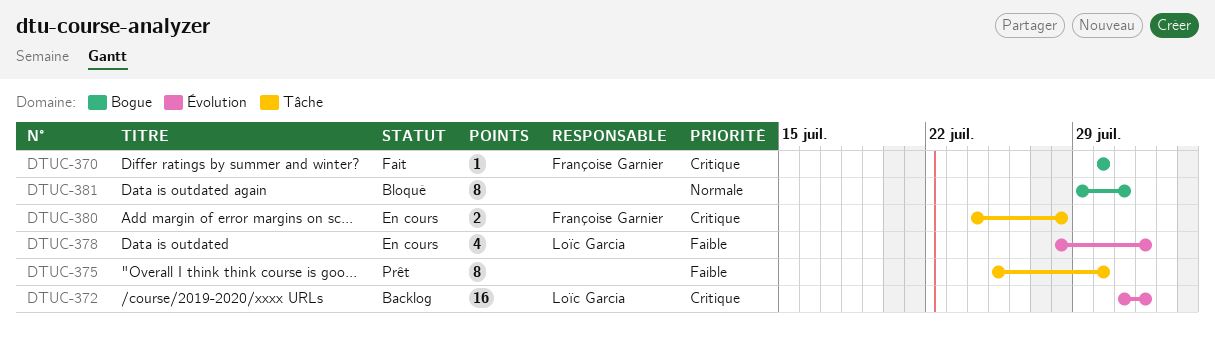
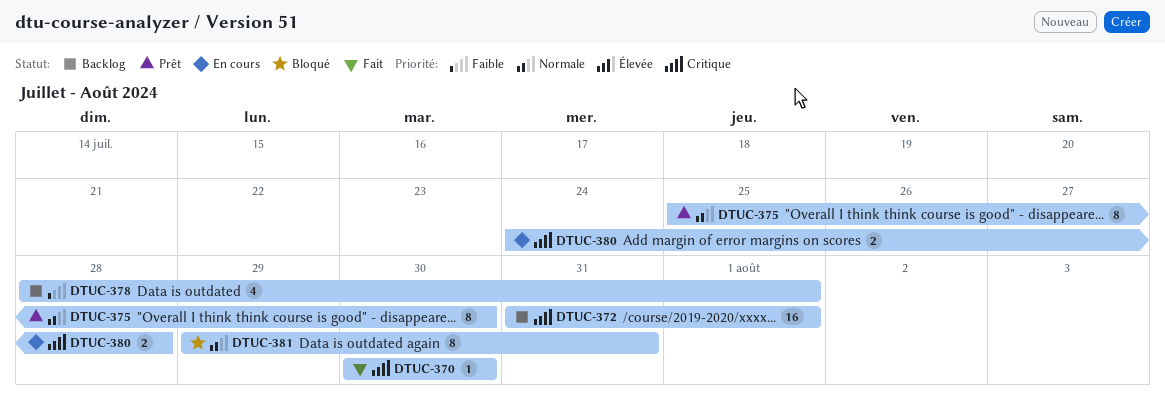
DTUC-375, priority: Faible -> Normale
DTUC-378, status: En cours -> Backlog

